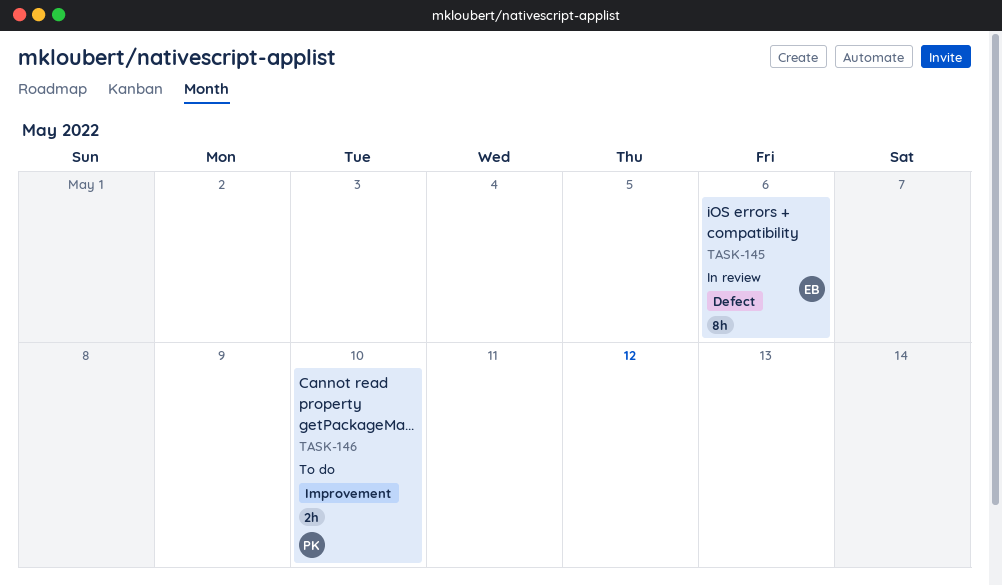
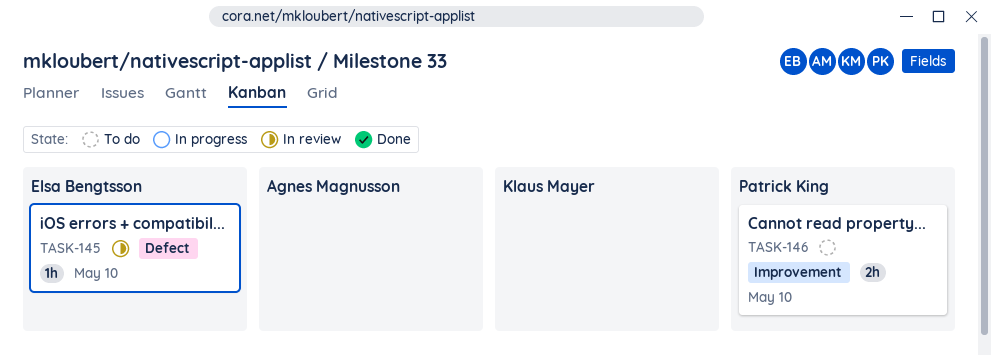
TASK-145, estimate: 8h -> 1h
TASK-145, due: May 6 -> May 10

